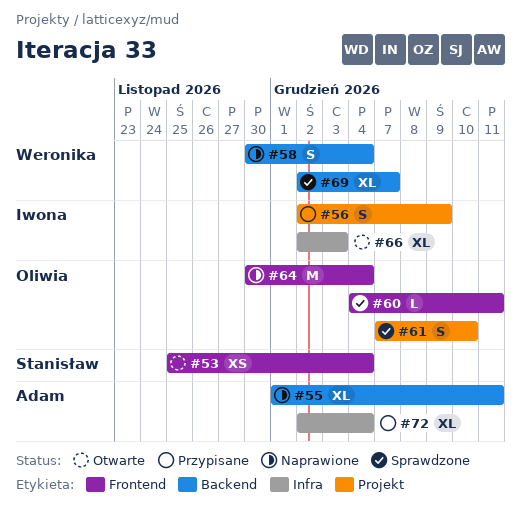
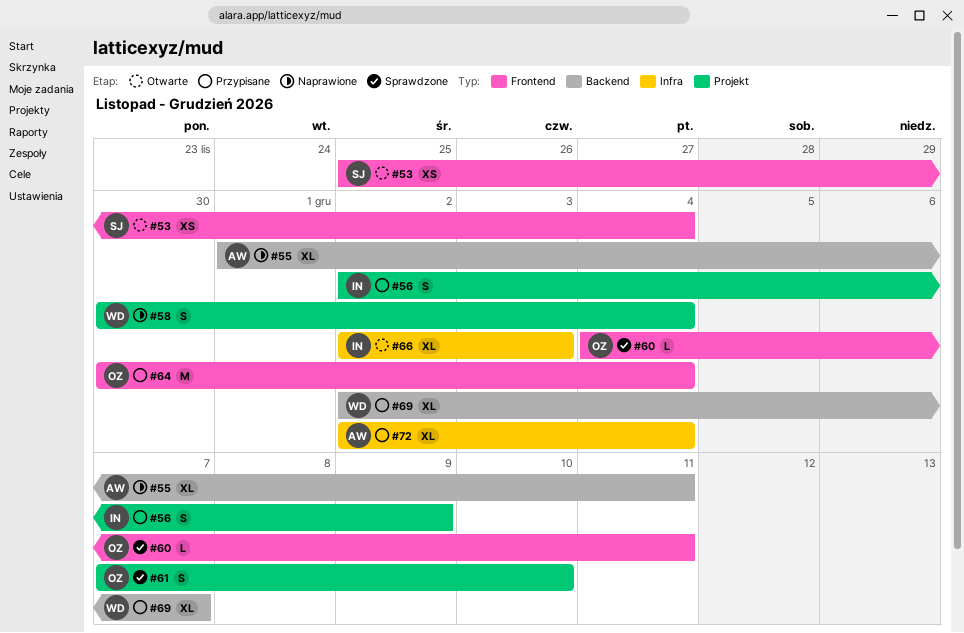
#58, label: Backend -> Projekt
#64, status: Naprawione -> Przypisane
#69, status: Sprawdzone -> Przypisane

